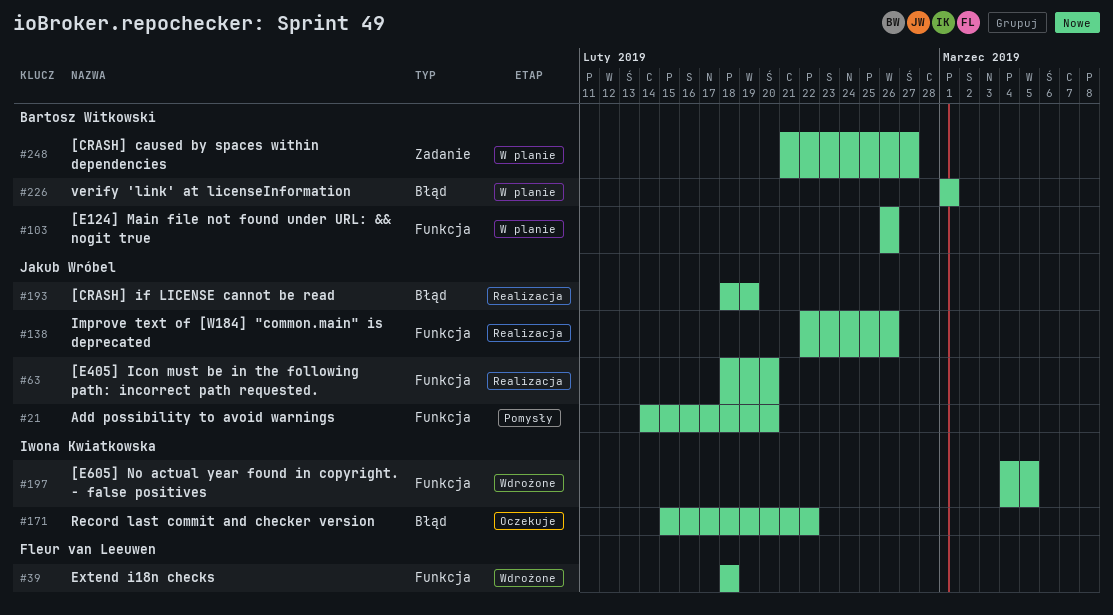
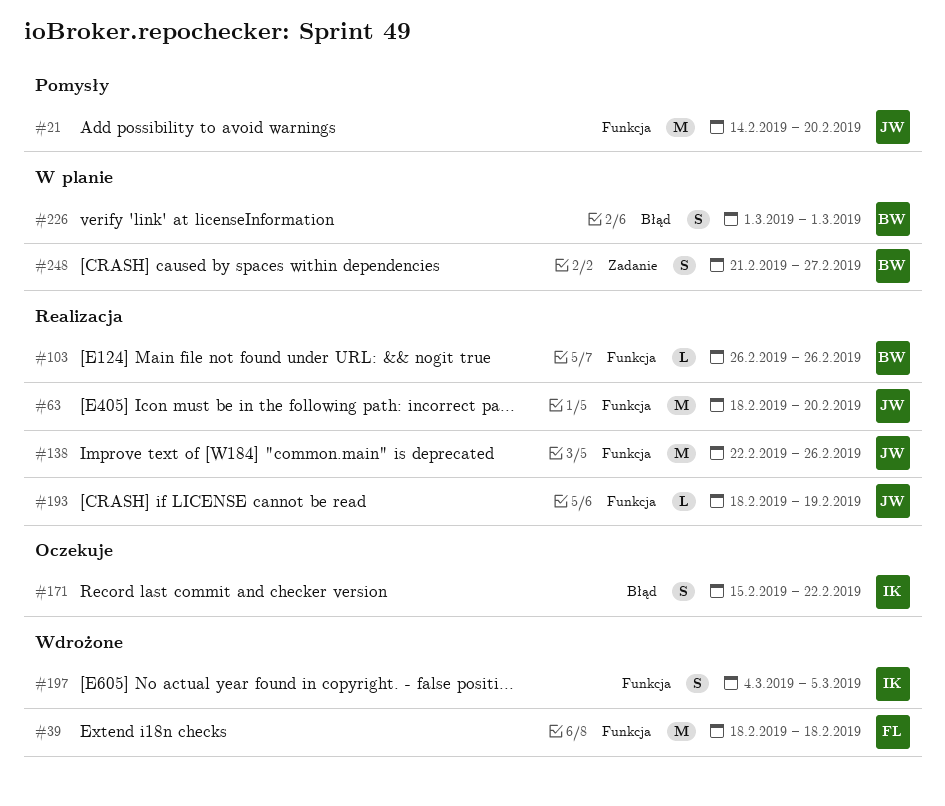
#103, status: W planie -> Realizacja
#193, label: Błąd -> Funkcja

